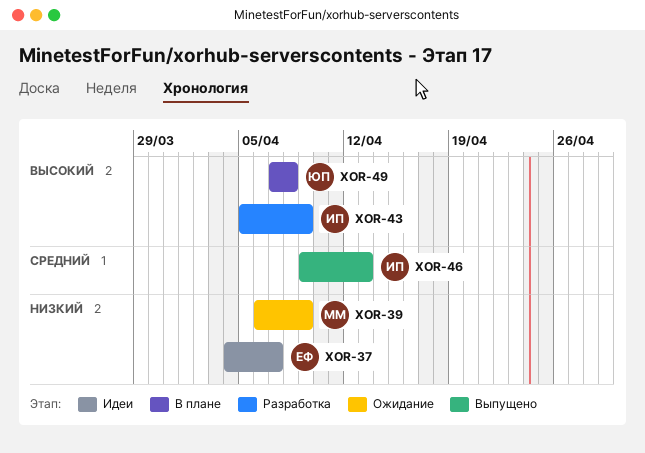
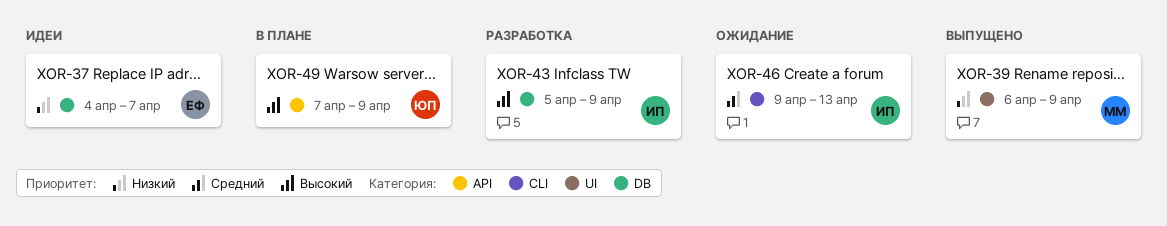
XOR-39, status: Ожидание -> Выпущено
XOR-46, status: Выпущено -> Ожидание
XOR-49, due: Apr 8 -> Apr 9

